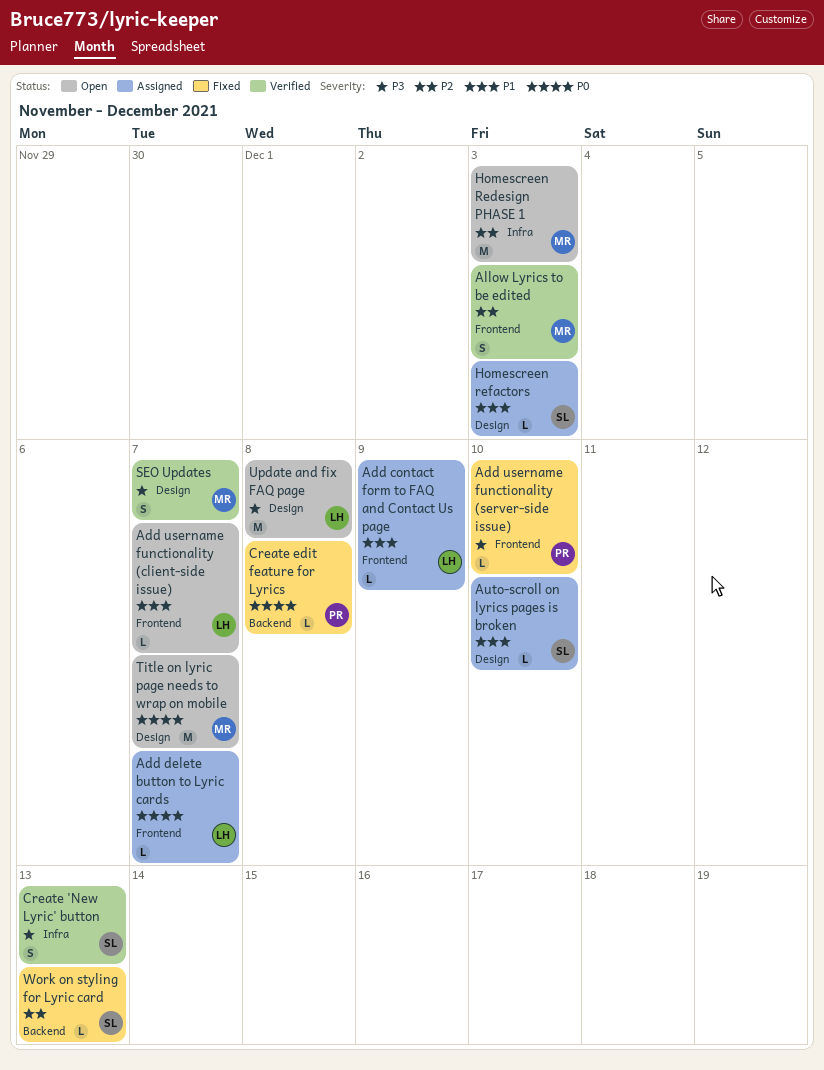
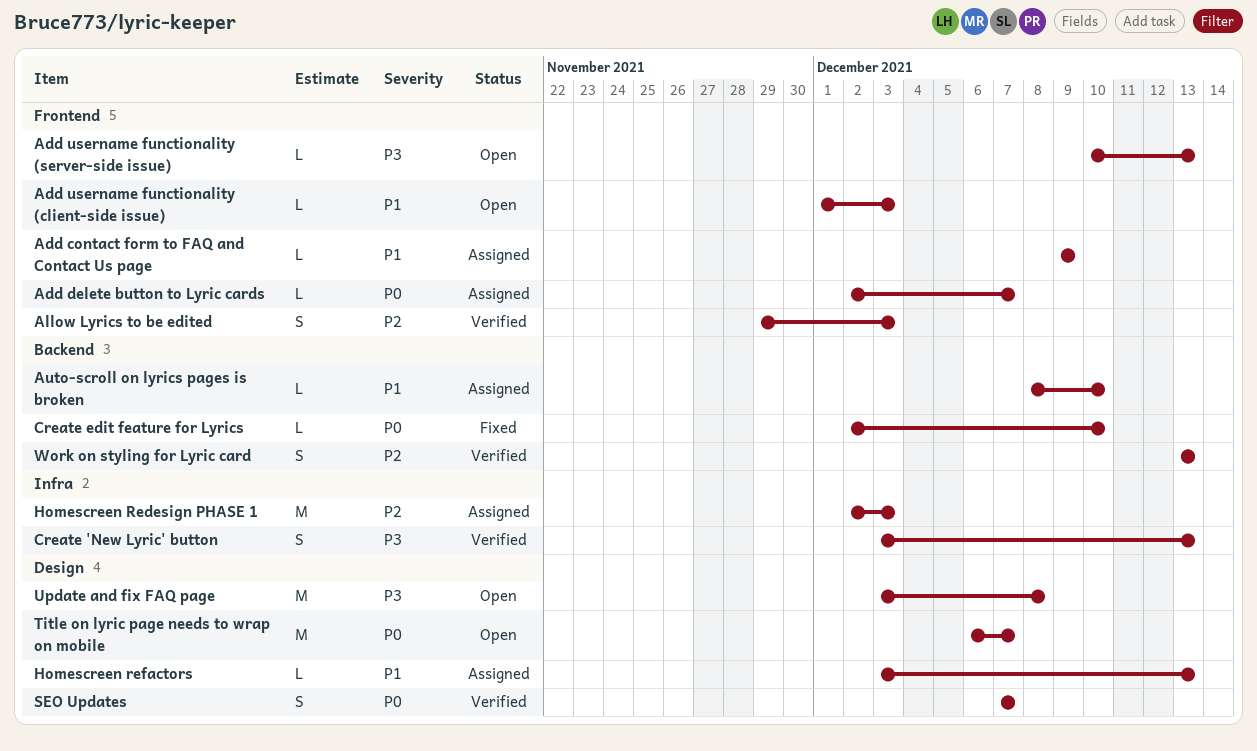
Add username functionality (client-side issue), due: Dec 7 -> Dec 3
Add username functionality (server-side issue), status: Fixed -> Open
Add username functionality (server-side issue), due: Dec 10 -> Dec 13
Auto-scroll on lyrics pages is broken, label: Design -> Backend
Create edit feature for Lyrics, due: Dec 8 -> Dec 10
Homescreen Redesign PHASE 1, status: Open -> Assigned
Homescreen refactors, due: Dec 3 -> Dec 13
SEO Updates, priority: P3 -> P0
Work on styling for Lyric card, status: Fixed -> Verified
Work on styling for Lyric card, estimate: L -> S

